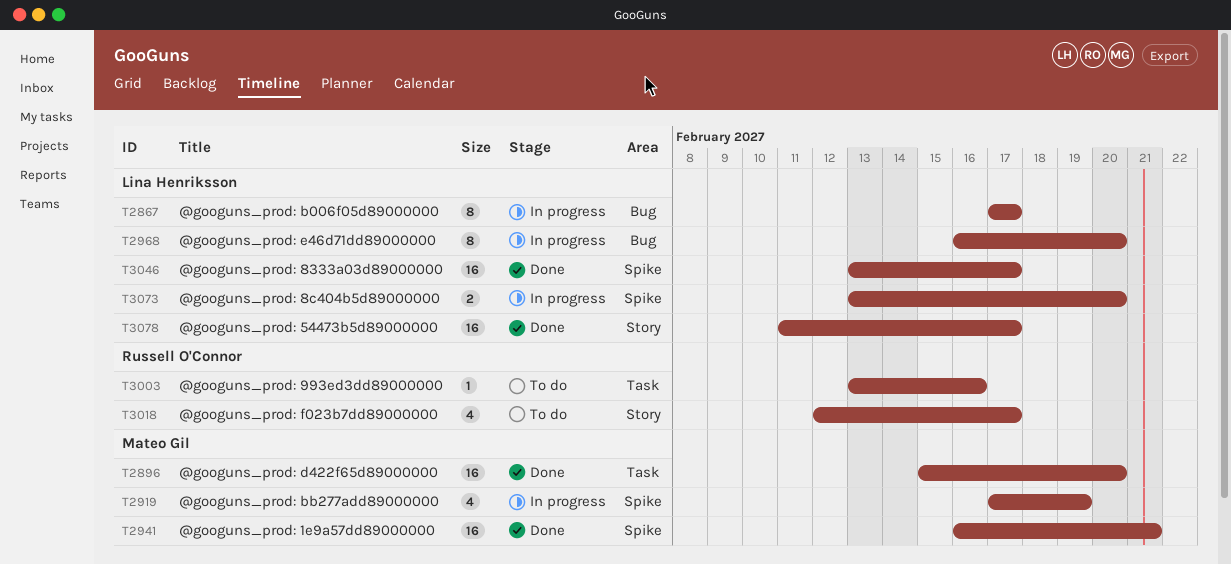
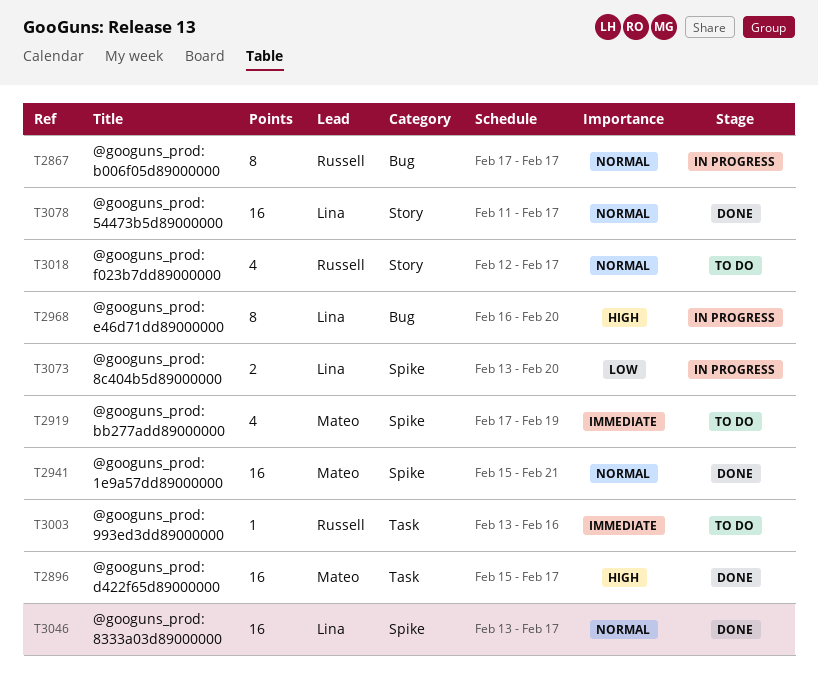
T2867, owner: Lina Henriksson -> Russell O'Connor
T2896, due: Feb 20 -> Feb 17
T2919, status: In progress -> To do
T2941, start: Feb 16 -> Feb 15

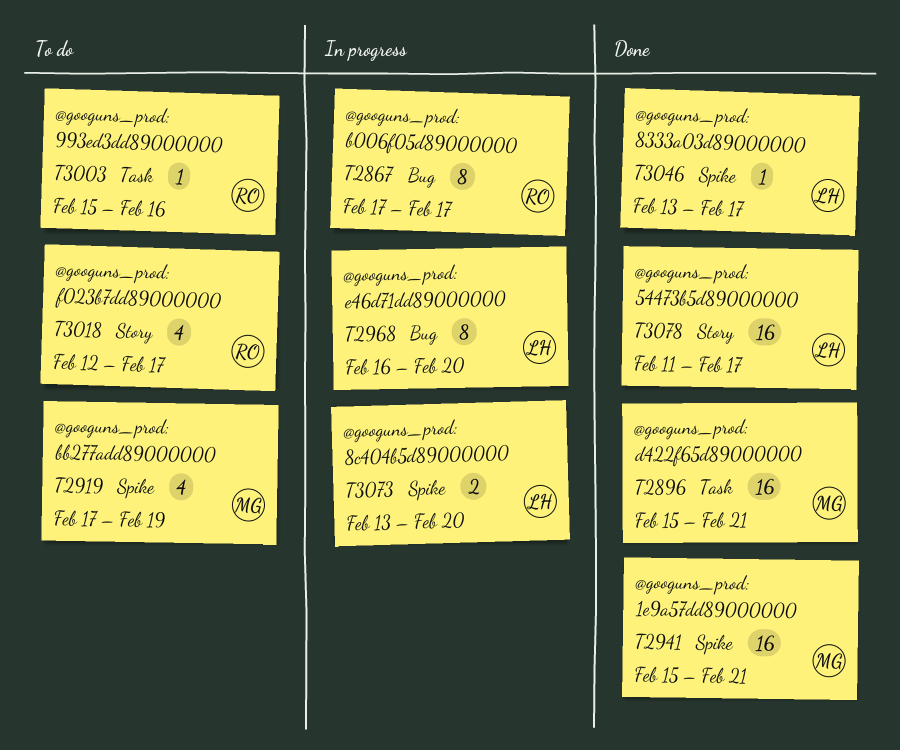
T2896, due: Feb 17 -> Feb 21
T3003, start: Feb 13 -> Feb 15
T3046, estimate: 16 -> 1

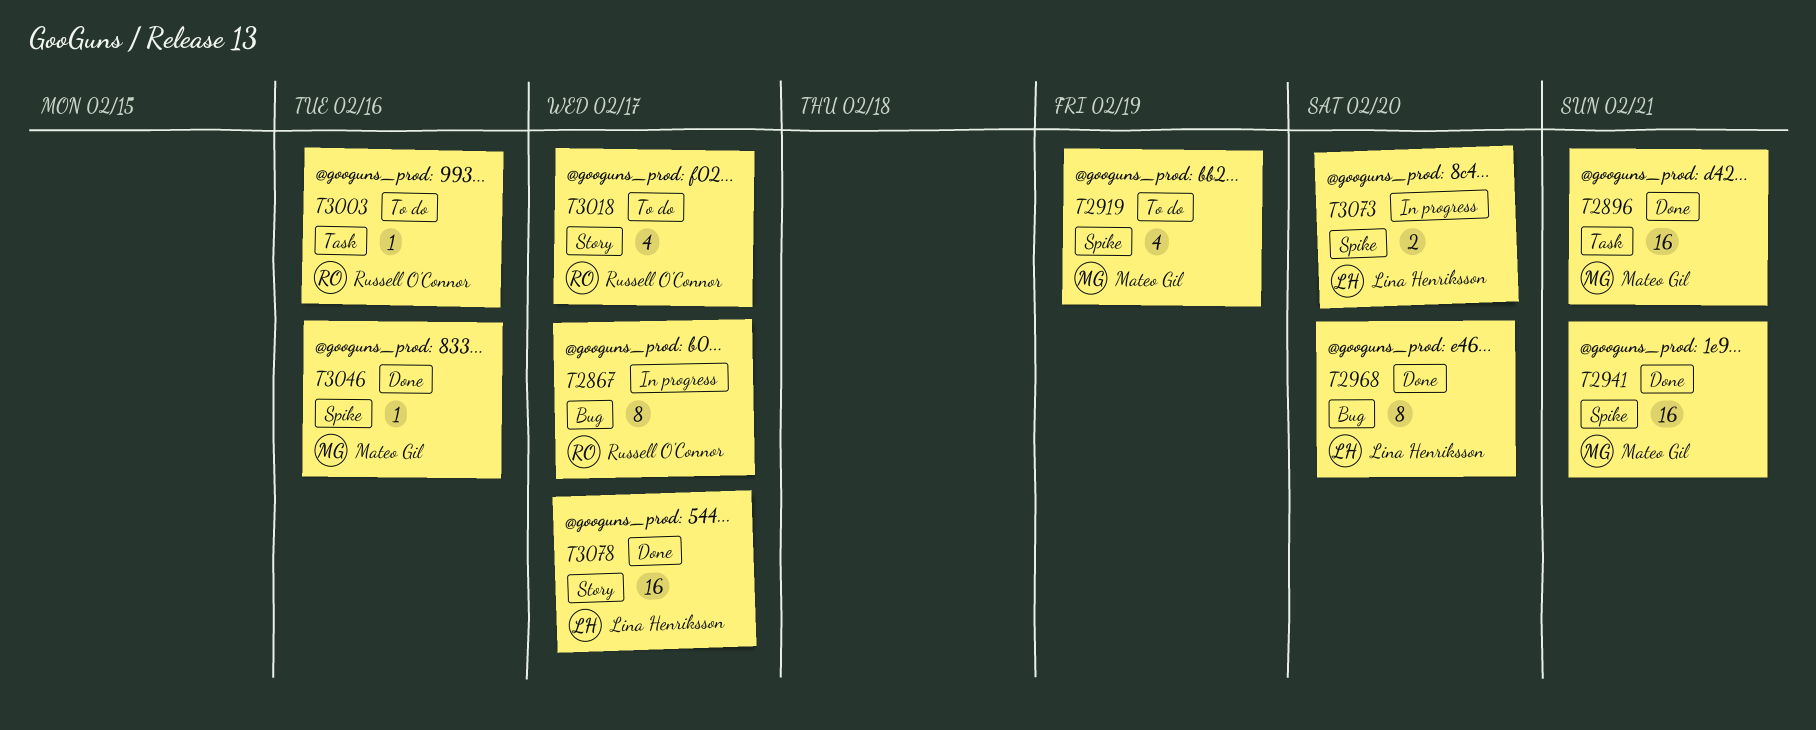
T2968, status: In progress -> Done
T3046, owner: Lina Henriksson -> Mateo Gil
T3046, due: Feb 17 -> Feb 16

